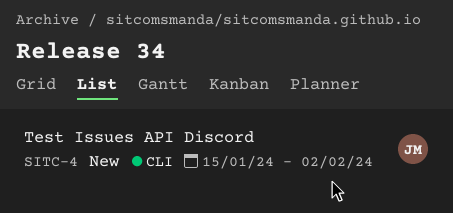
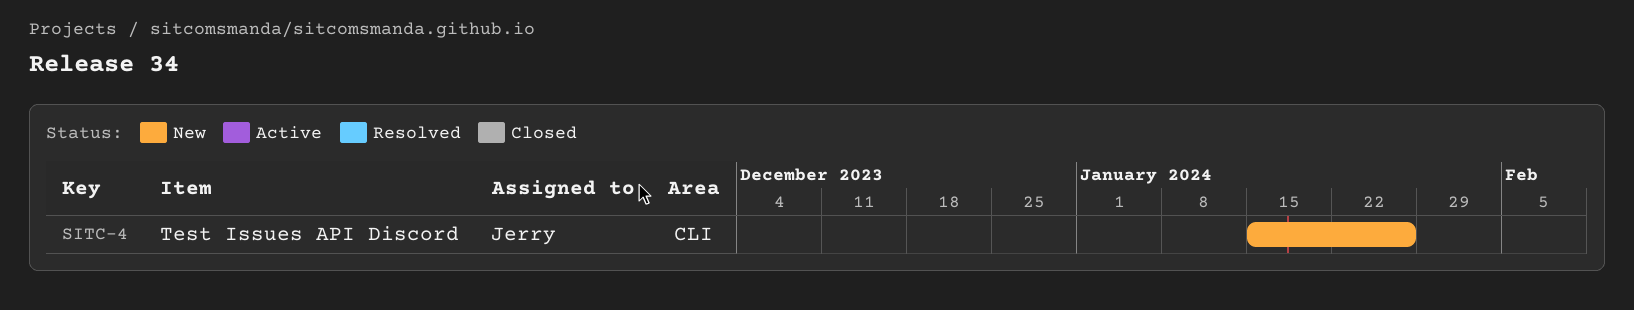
SITC-4, due: Feb 2 -> Jan 26

